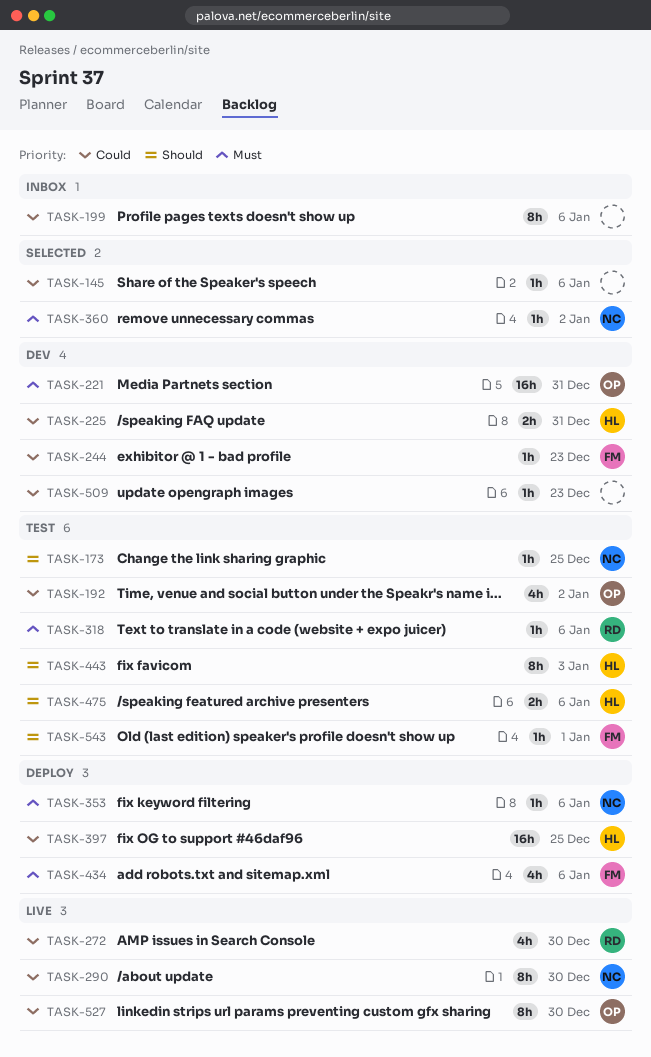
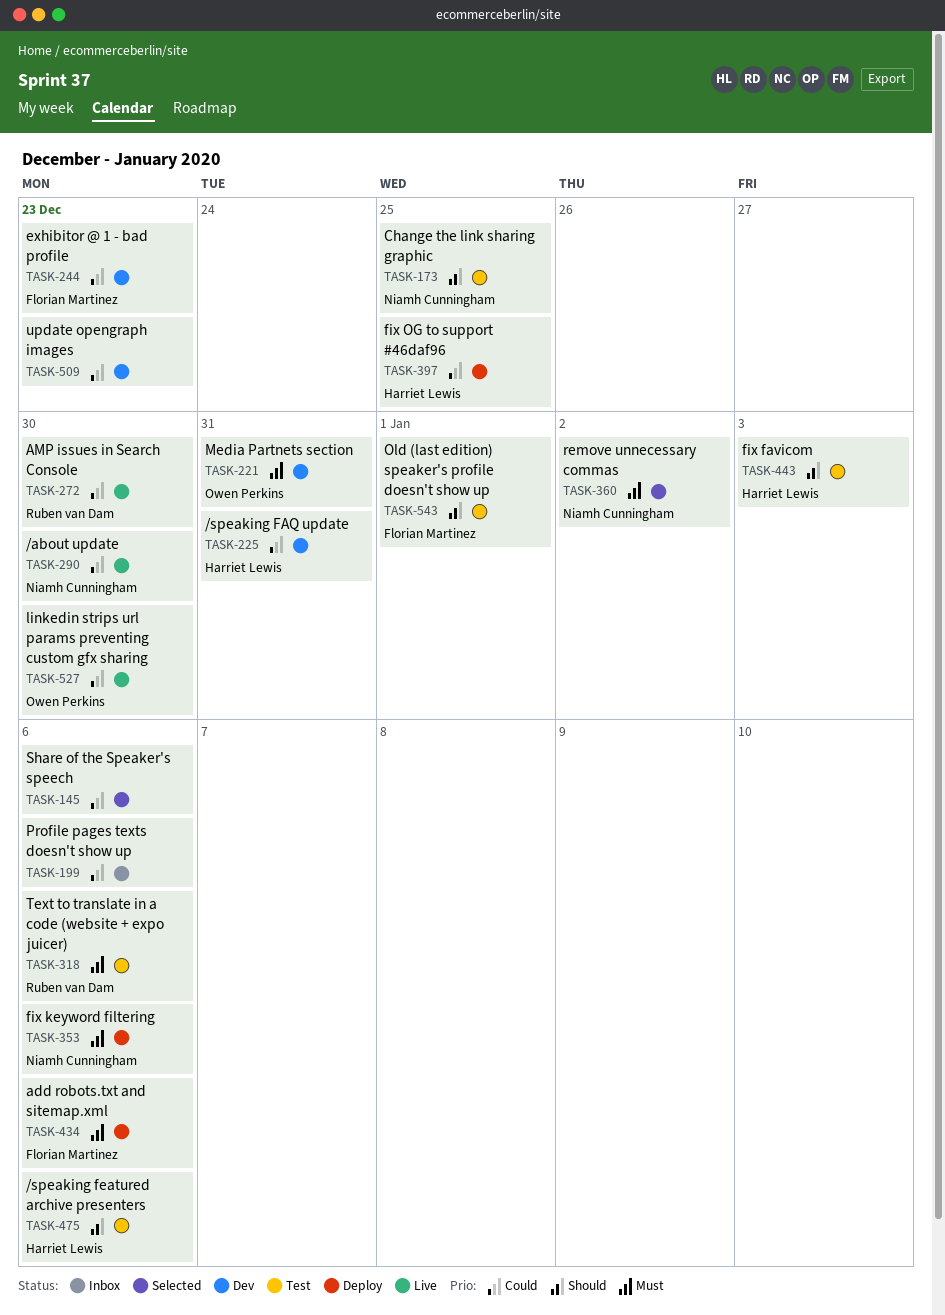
TASK-192: present -> none

